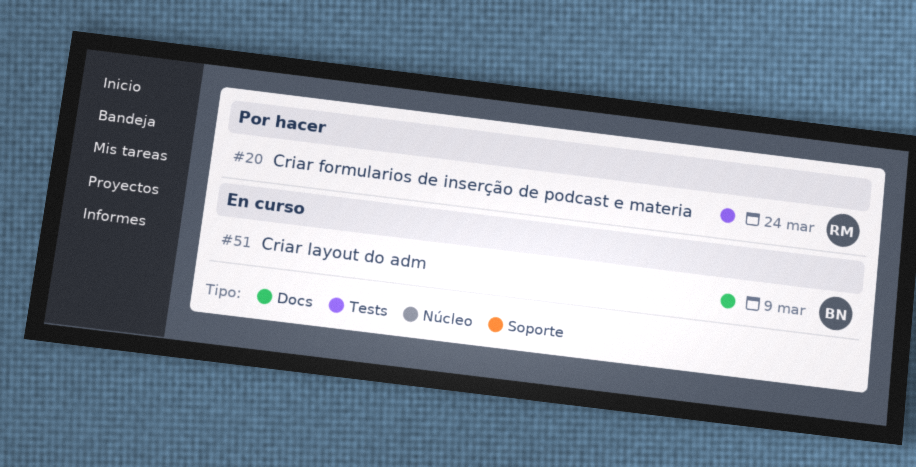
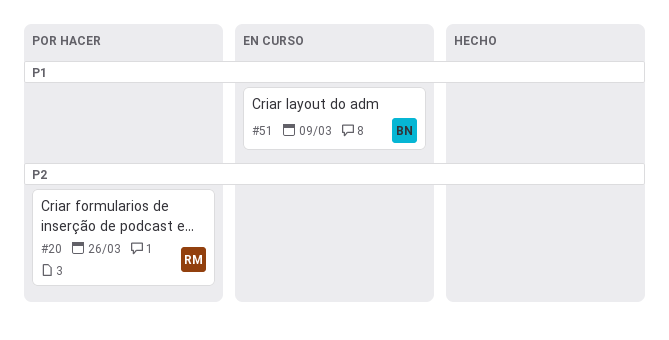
#20, due: Mar 24 -> Mar 26

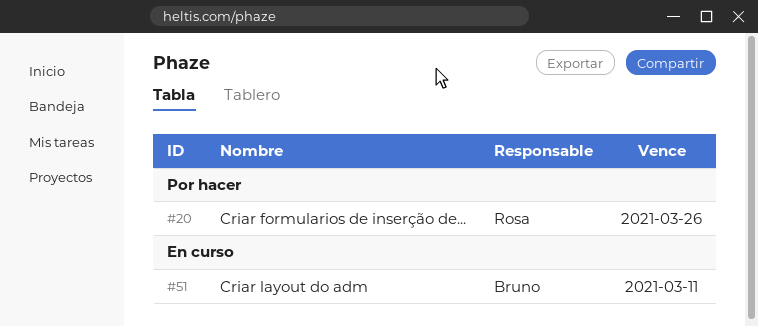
#51, due: Mar 9 -> Mar 11

